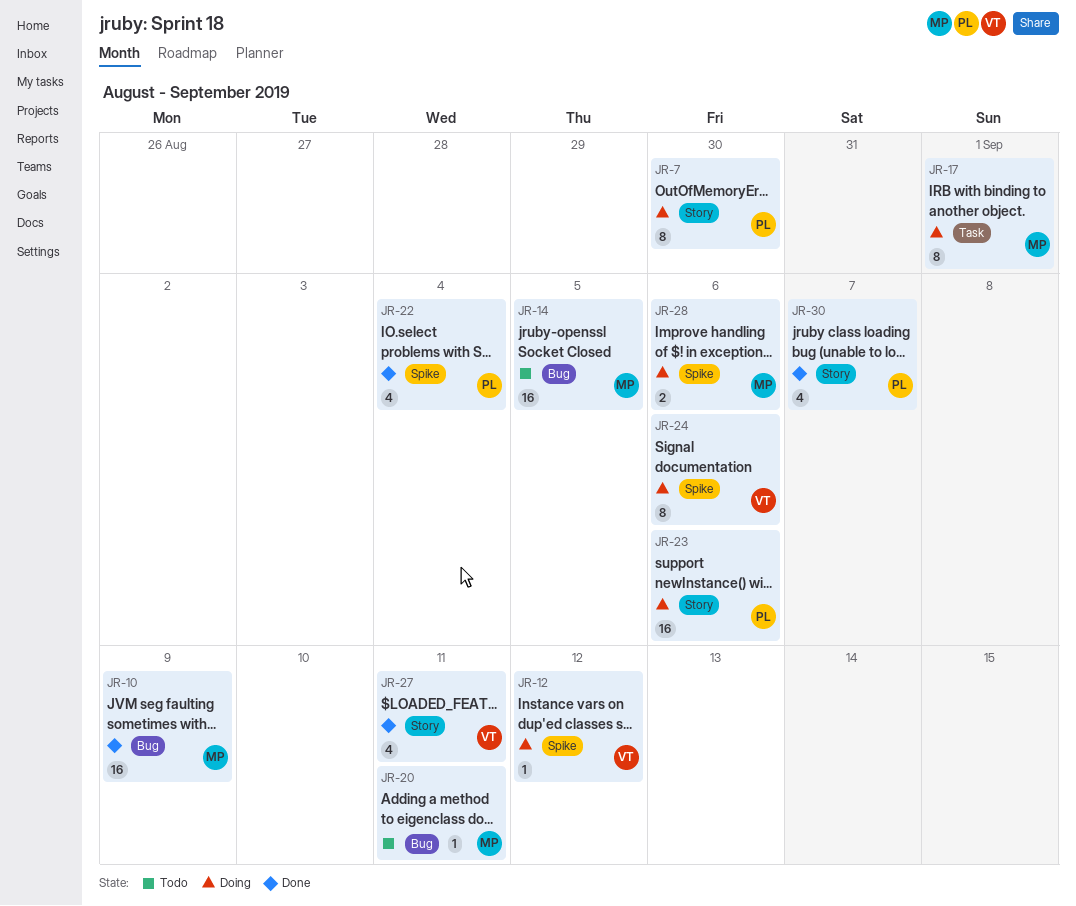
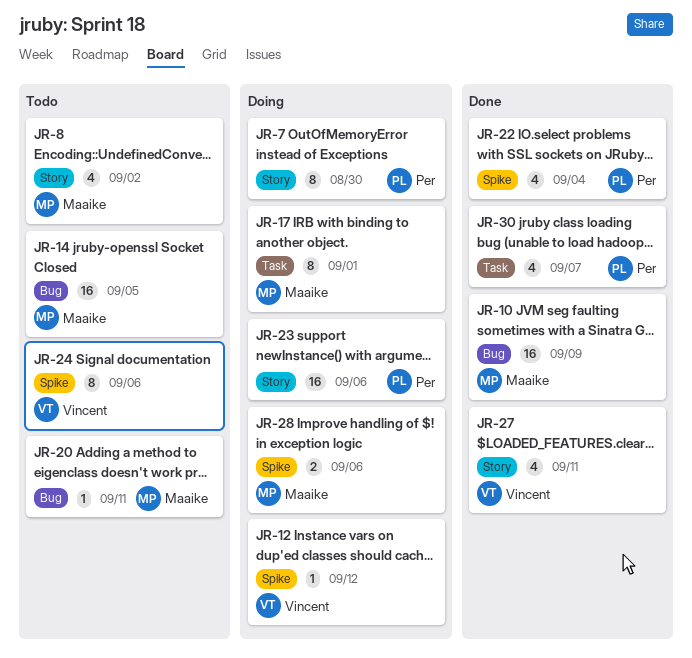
JR-8: none -> present
JR-24, status: Doing -> Todo
JR-30, label: Story -> Task

